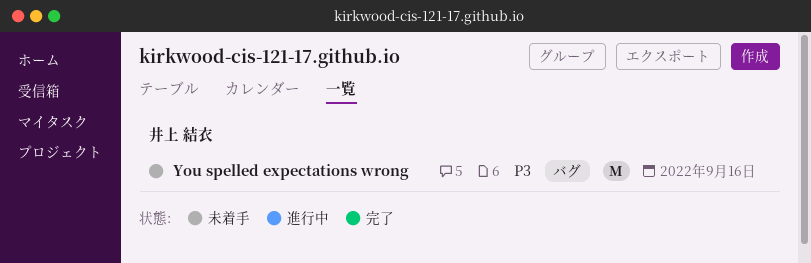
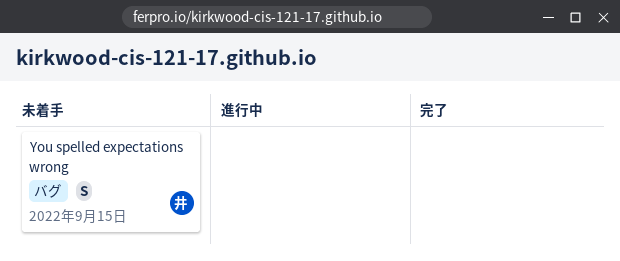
You spelled expectations wrong, estimate: M -> S
You spelled expectations wrong, due: Sep 16 -> Sep 15

